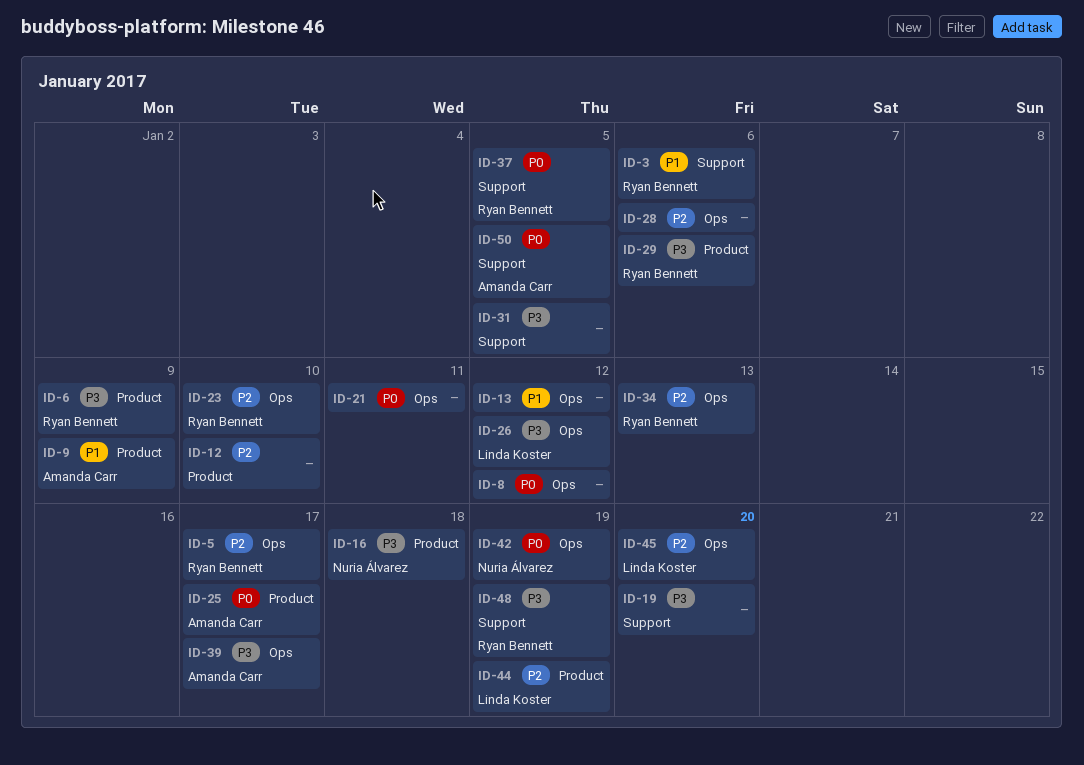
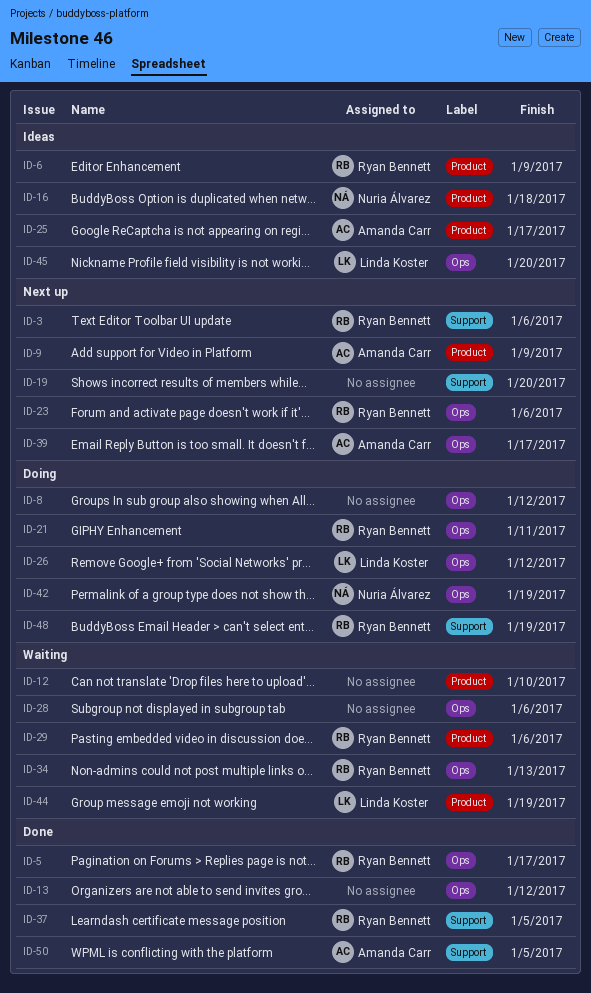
ID-21, owner: none -> Ryan Bennett
ID-23, due: Jan 10 -> Jan 6
ID-31: present -> none

